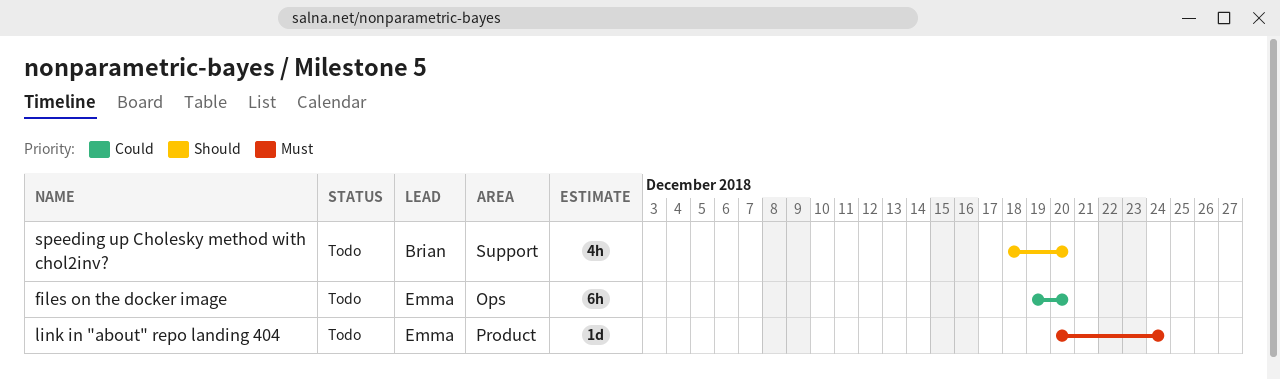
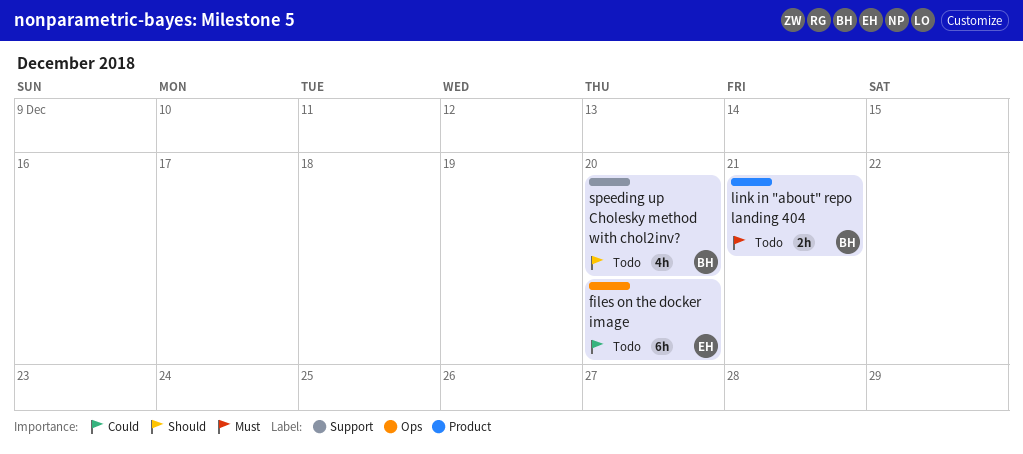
link in "about" repo landing 404, owner: Emma -> Brian
link in "about" repo landing 404, estimate: 1d -> 2h
link in "about" repo landing 404, due: Dec 24 -> Dec 21

